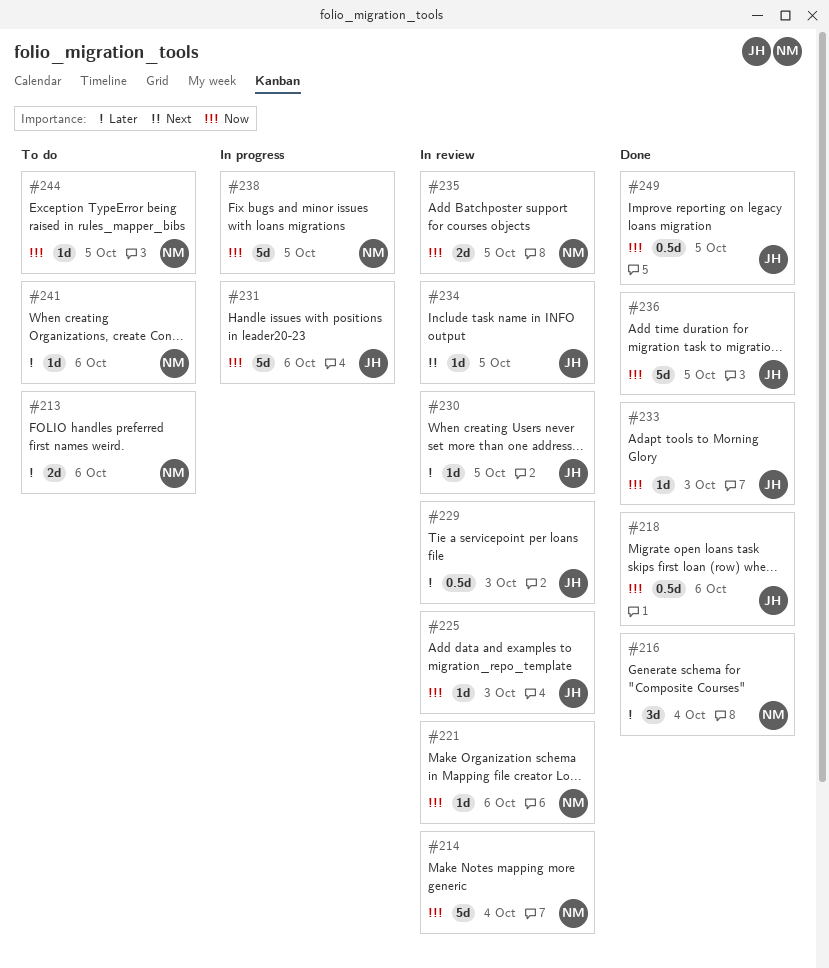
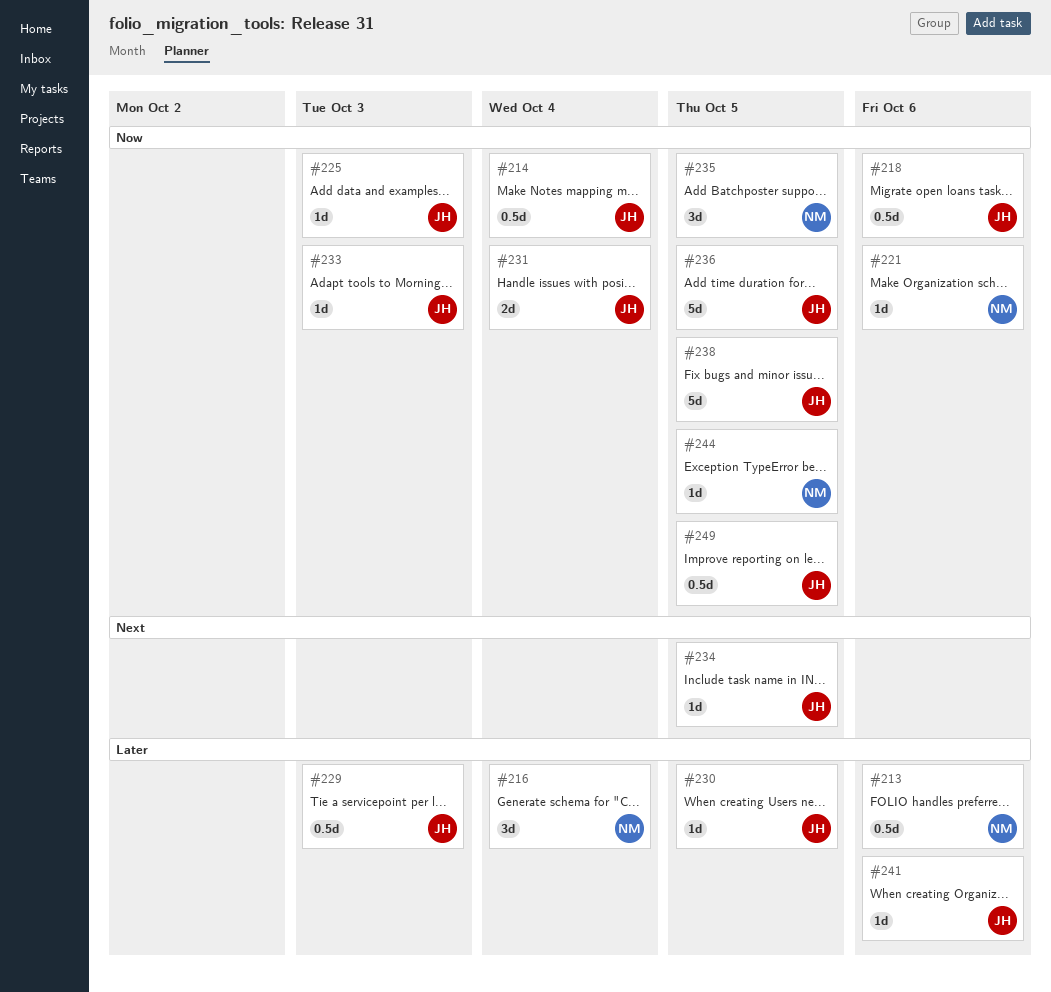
#213, estimate: 2d -> 0.5d
#214, owner: NM -> JH
#214, estimate: 5d -> 0.5d
#231, estimate: 5d -> 2d
#231, due: Oct 6 -> Oct 4
#235, estimate: 2d -> 3d
#238, owner: NM -> JH
#241, owner: NM -> JH

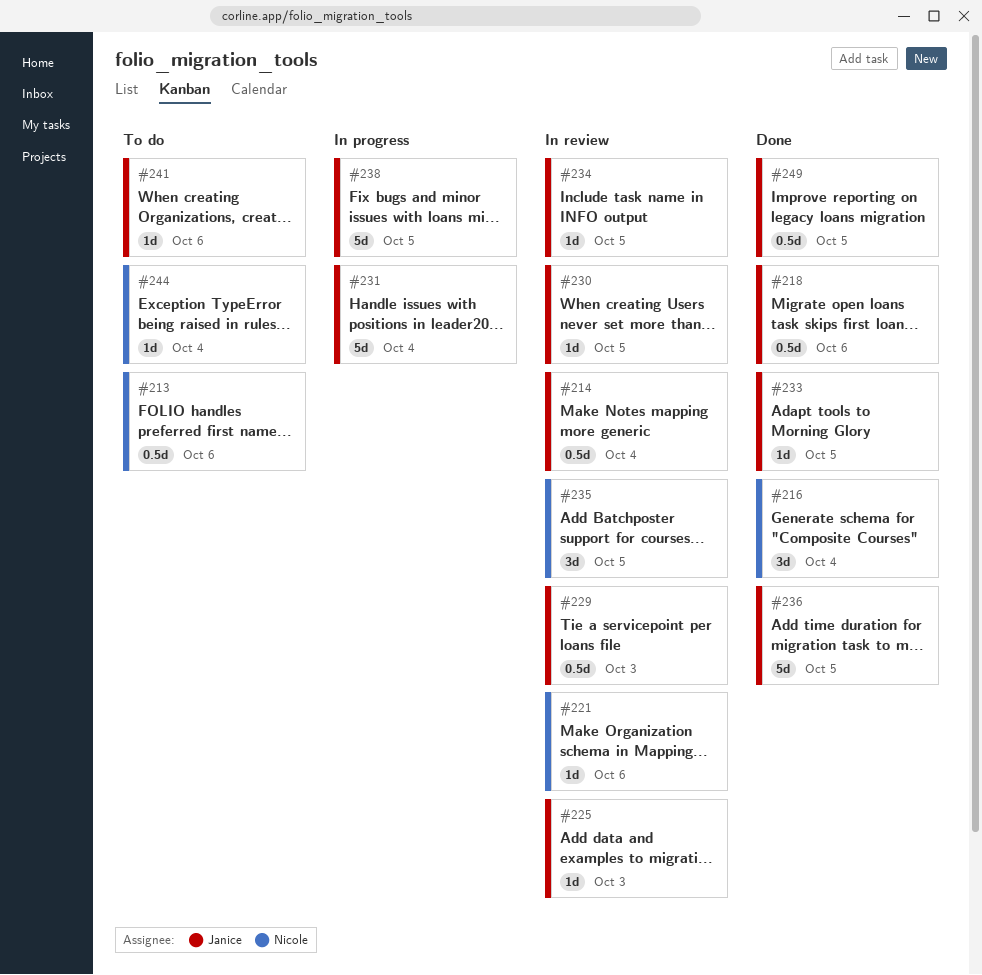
#231, estimate: 2d -> 5d
#233, due: Oct 3 -> Oct 5
#244, due: Oct 5 -> Oct 4

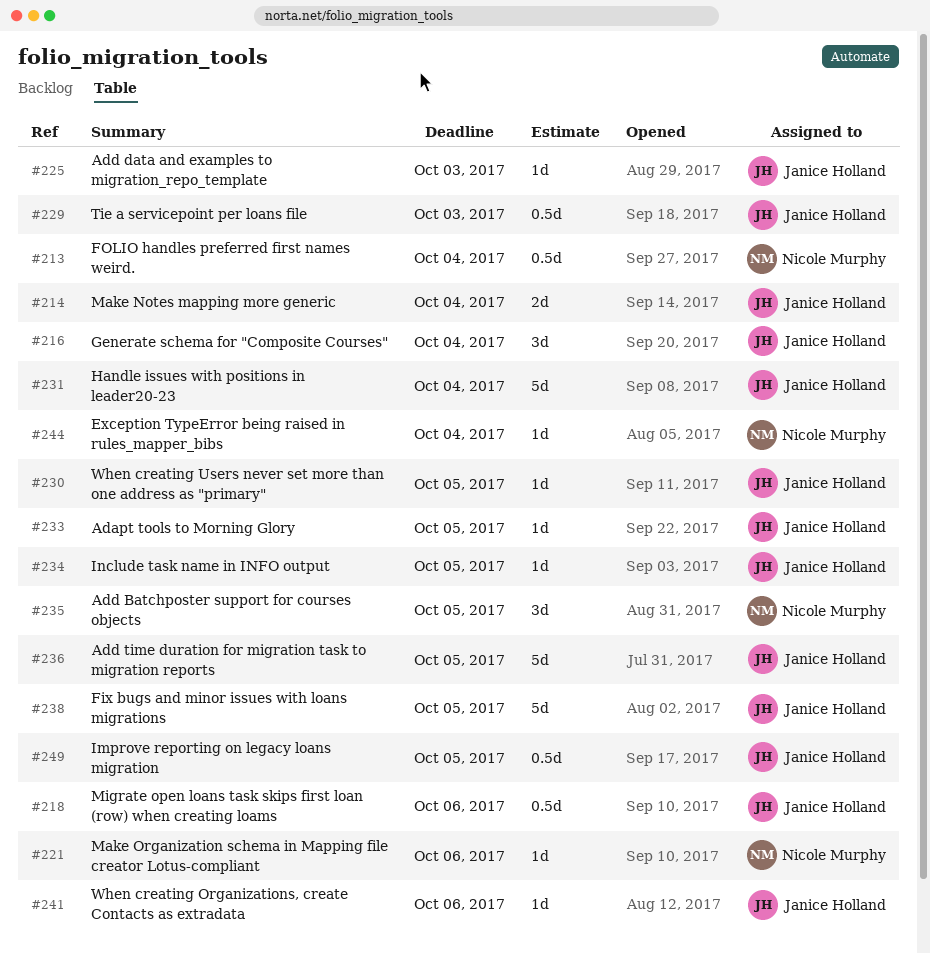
#213, due: Oct 6 -> Oct 4
#214, estimate: 0.5d -> 2d
#216, owner: Nicole Murphy -> Janice Holland

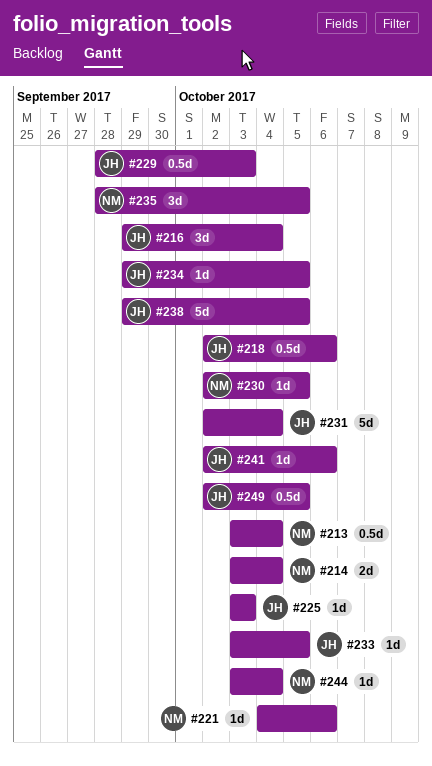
#214, owner: Janice Holland -> Nicole Murphy
#230, owner: Janice Holland -> Nicole Murphy
#236: present -> none

